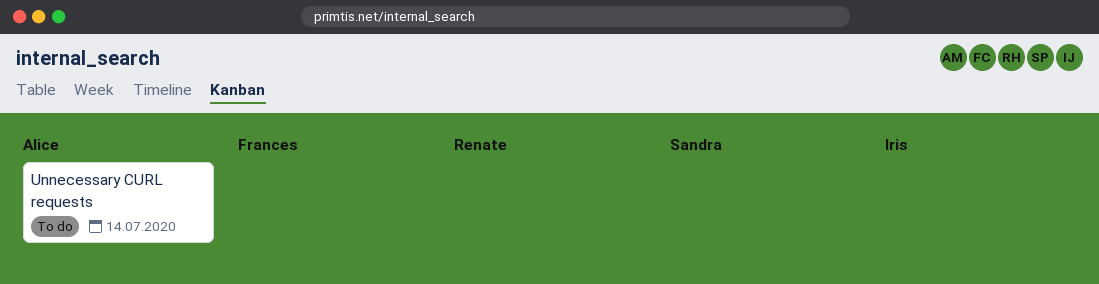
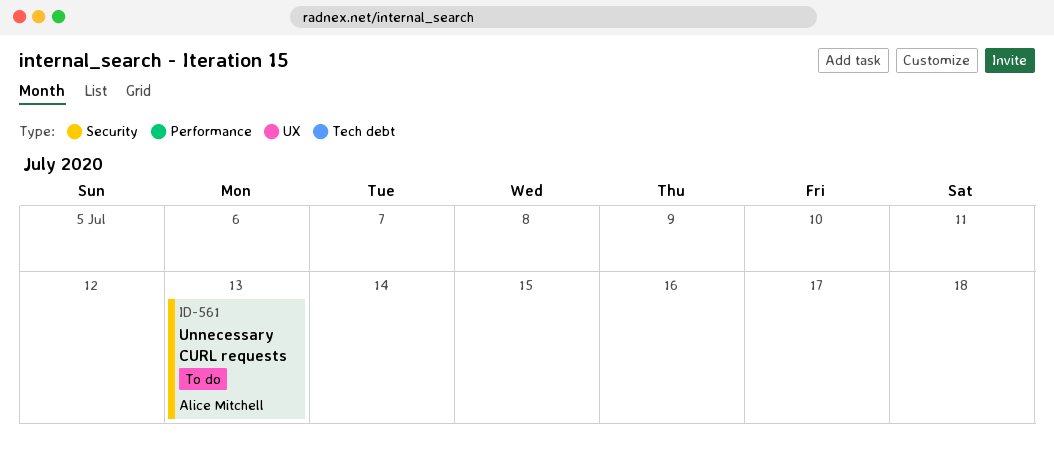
Unnecessary CURL requests, due: Jul 14 -> Jul 13

